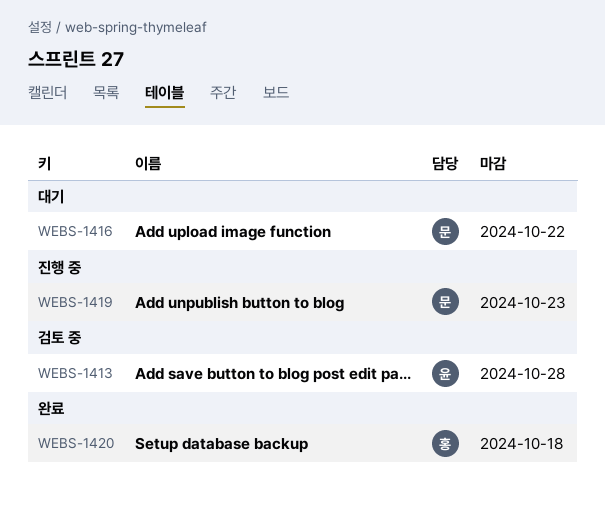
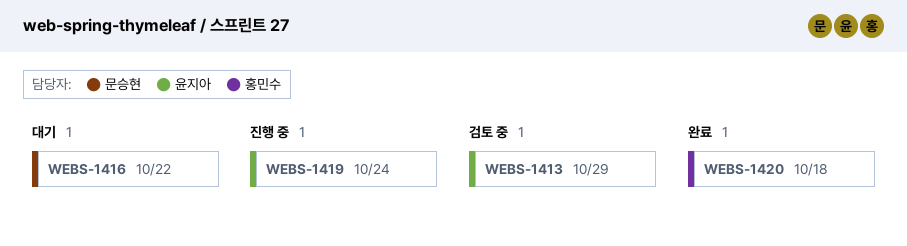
WEBS-1413, due: Oct 28 -> Oct 29
WEBS-1419, owner: 문승현 -> 윤지아
WEBS-1419, due: Oct 23 -> Oct 24

